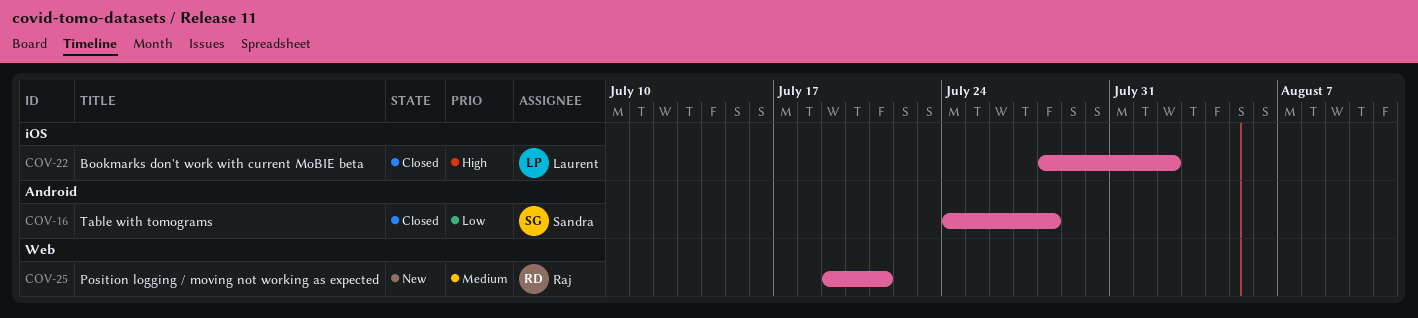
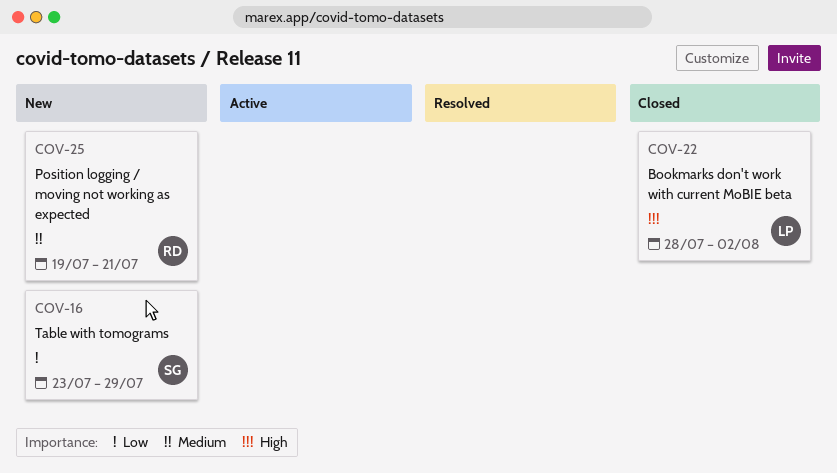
COV-16, status: Closed -> New
COV-16, start: Jul 24 -> Jul 23
COV-16, due: Jul 28 -> Jul 29

